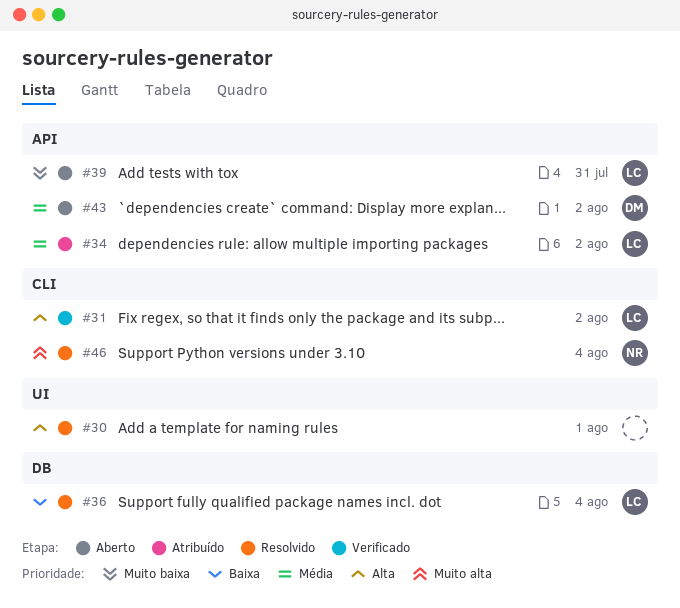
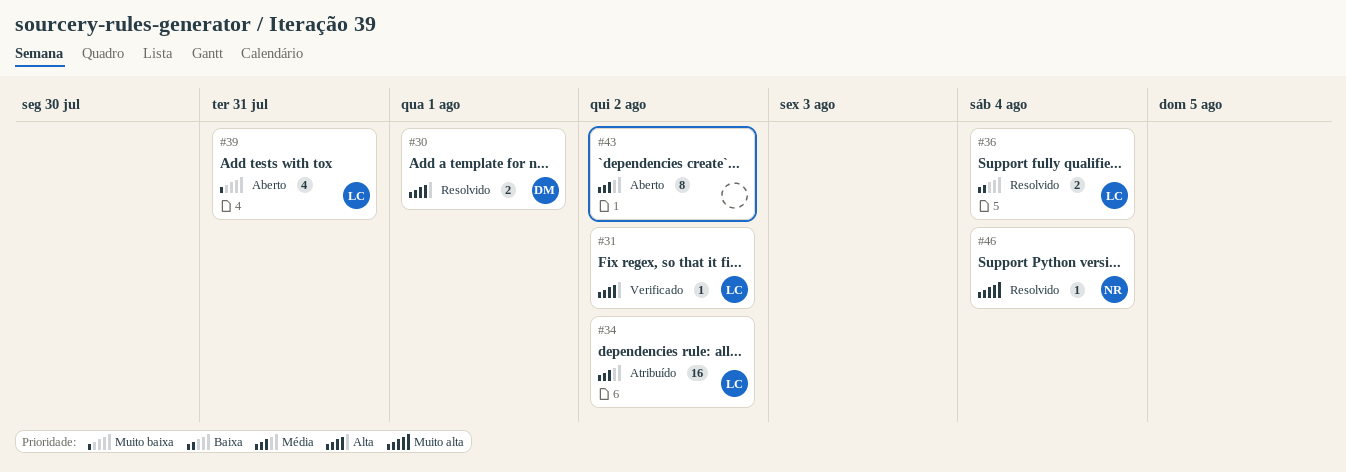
#30, owner: none -> DM
#43, owner: DM -> none

